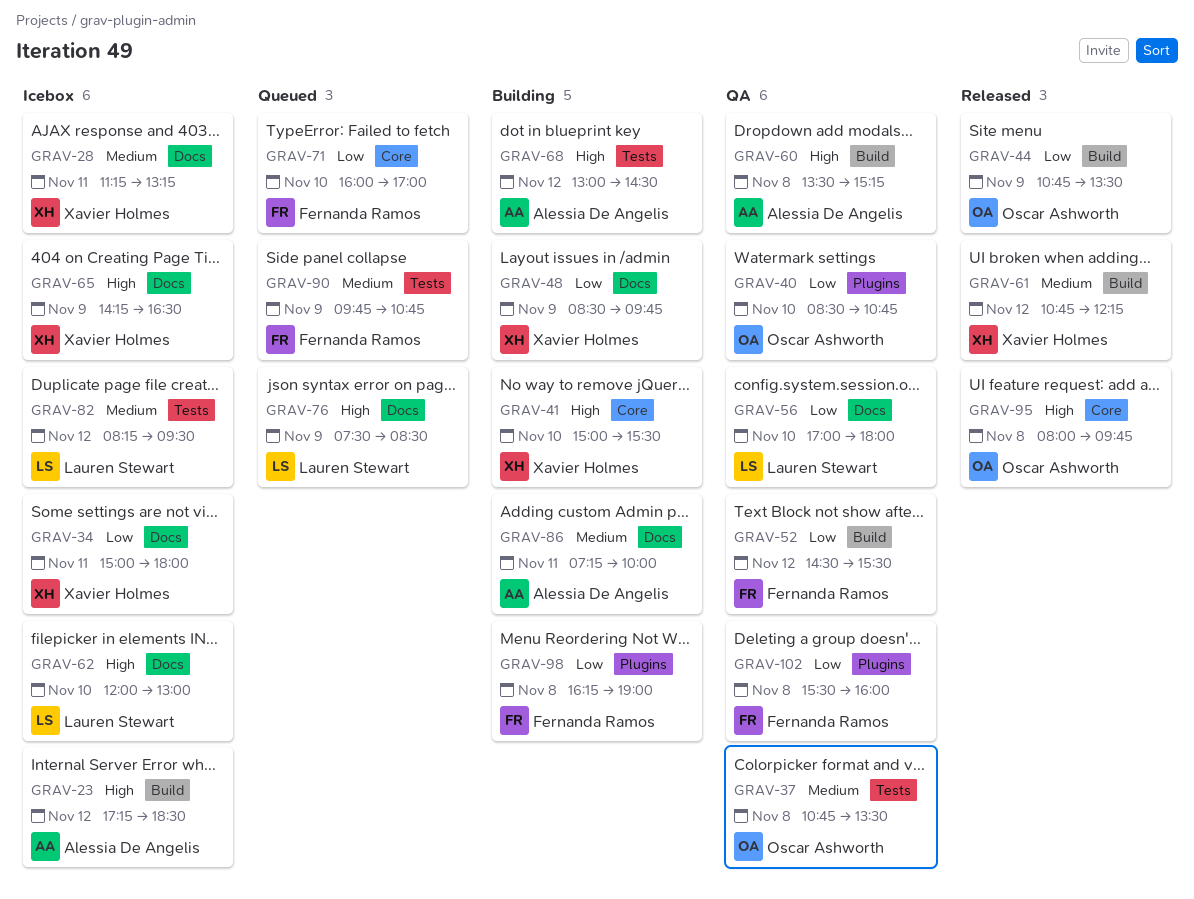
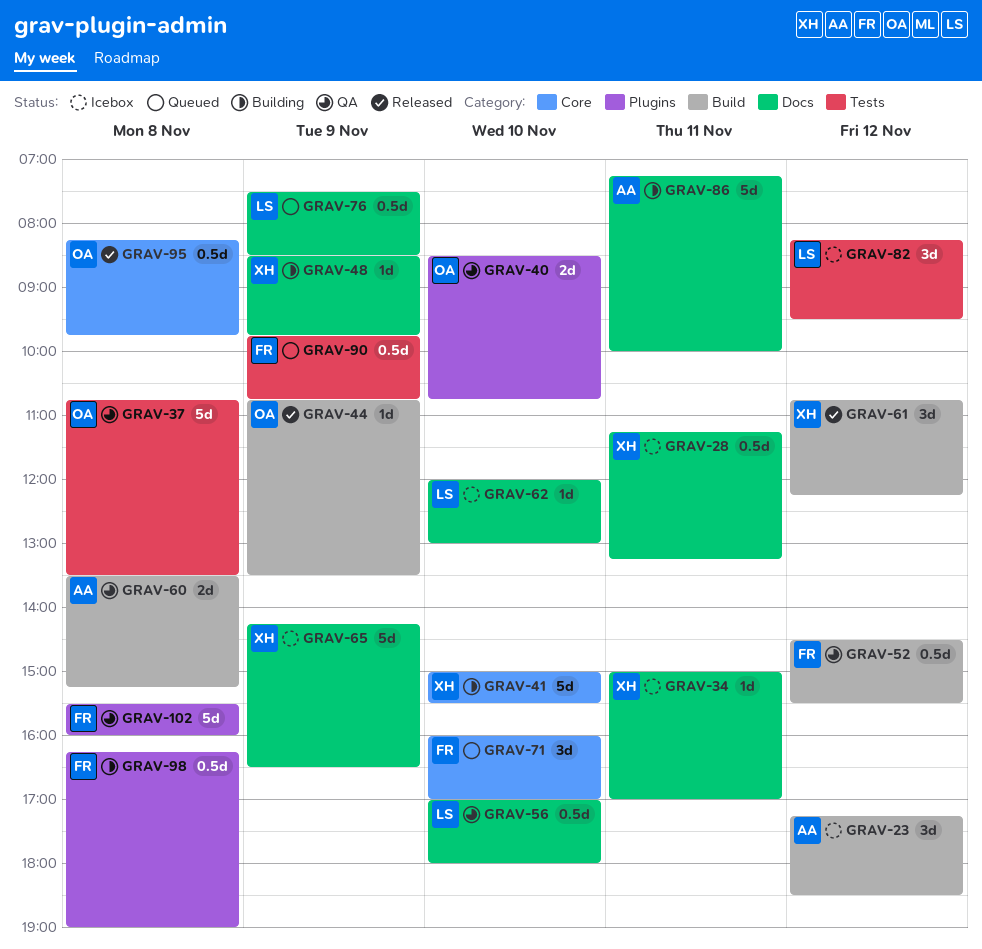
GRAV-34, ends: 18:00 -> 17:00
GRAV-68: present -> none
GRAV-95, begins: 08:00 -> 08:15

